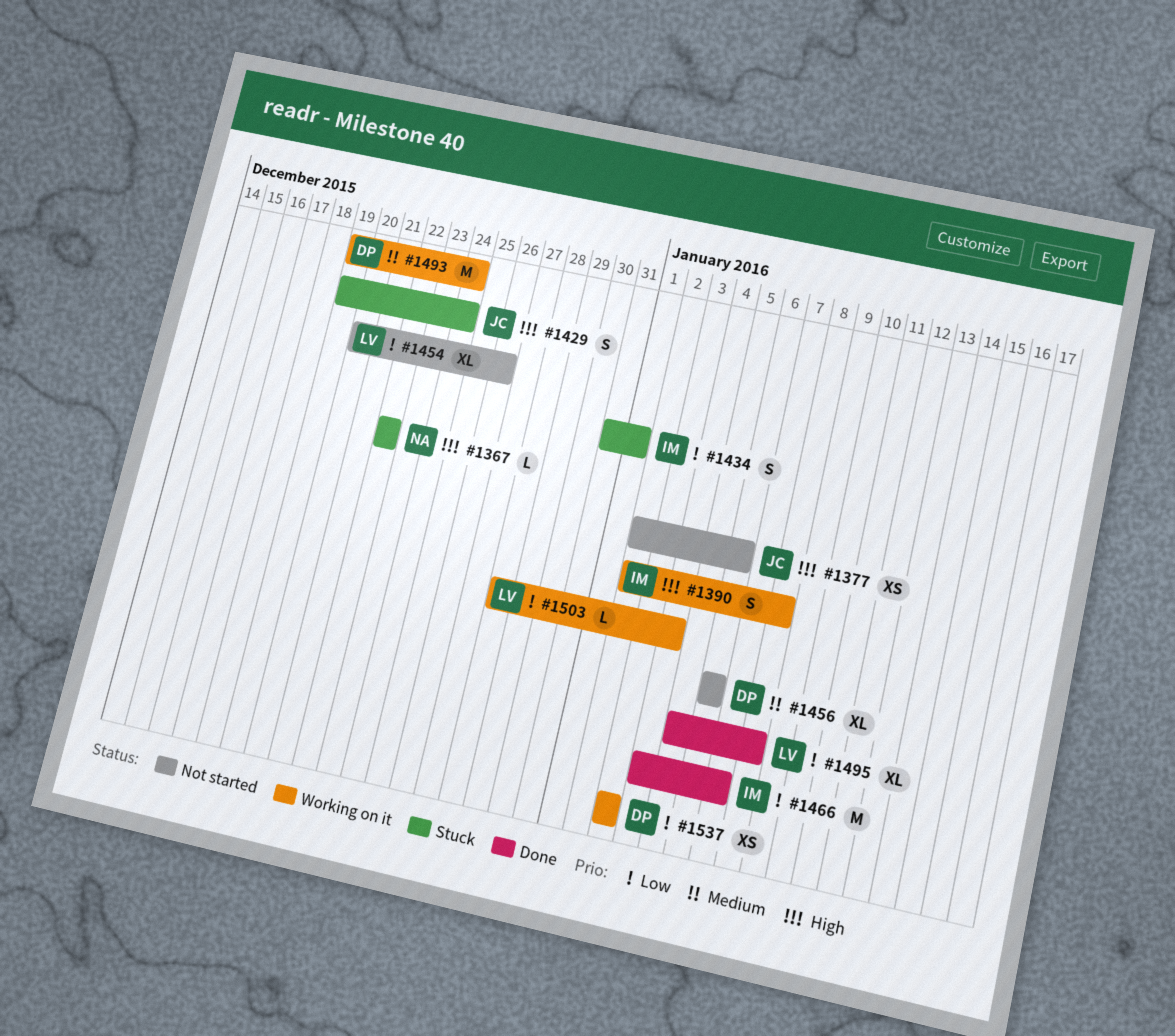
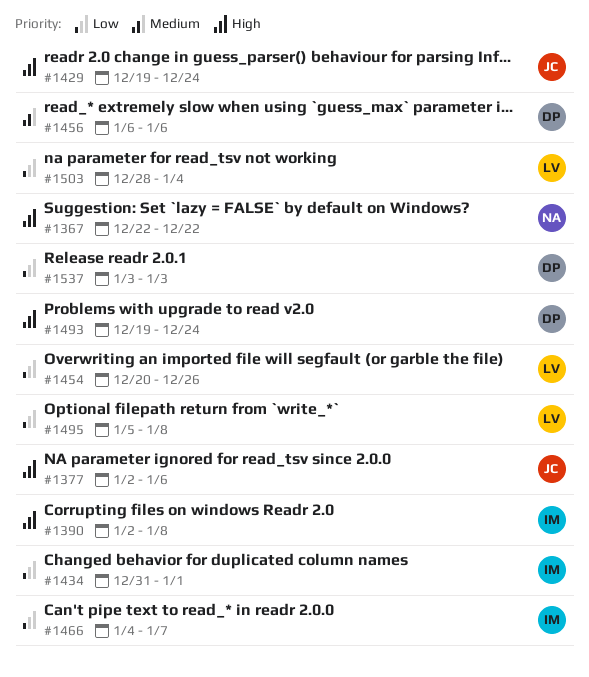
#1493, priority: Medium -> High

